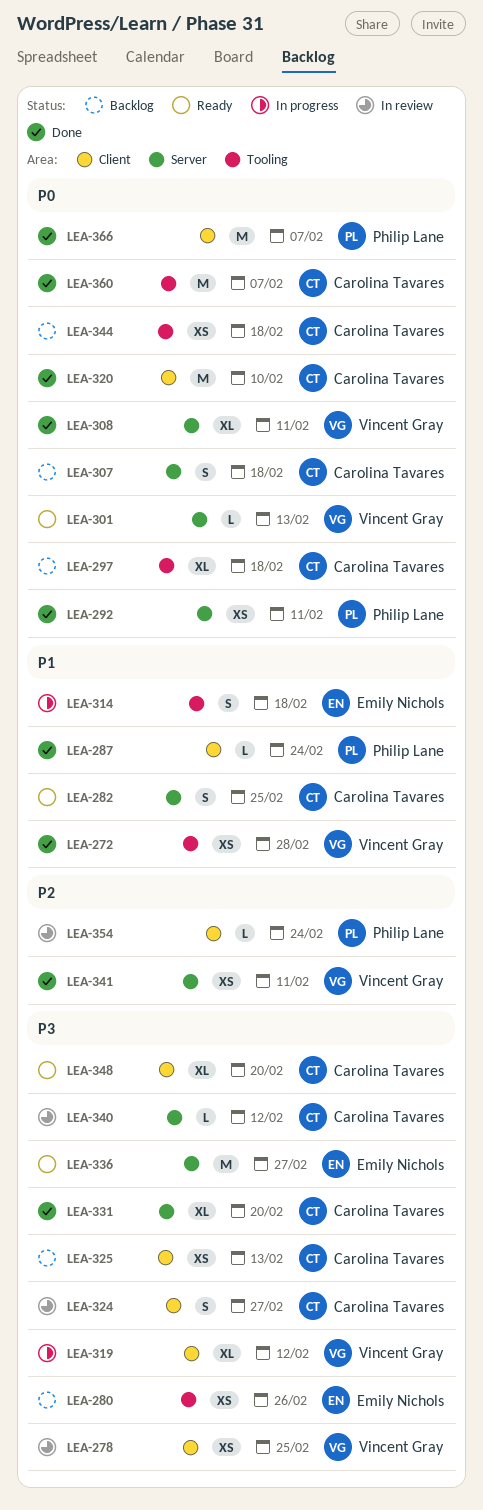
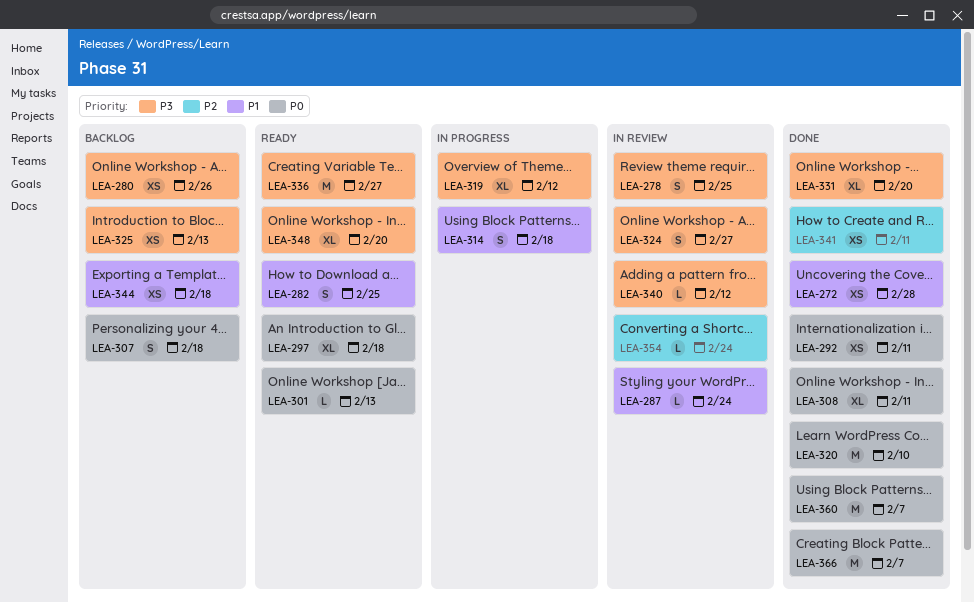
LEA-278, estimate: XS -> S
LEA-287, status: Done -> In review
LEA-297, status: Backlog -> Ready
LEA-344, priority: P0 -> P1

